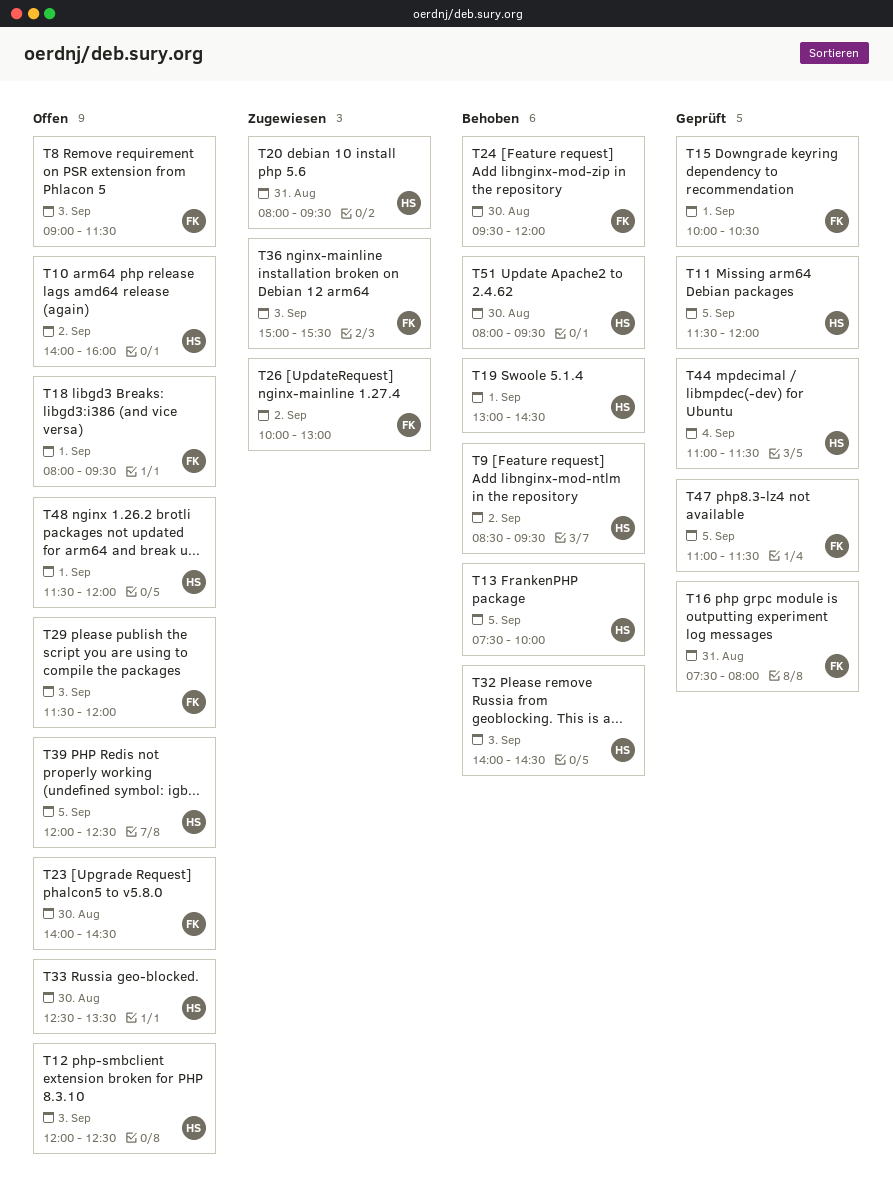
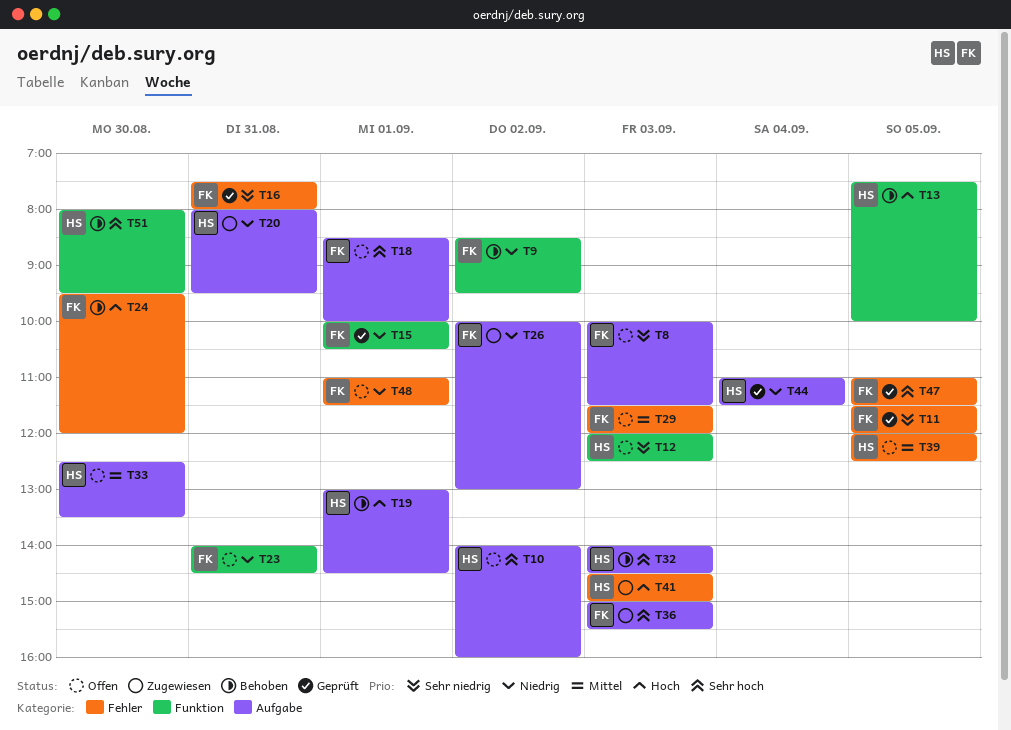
T8, begins: 09:00 -> 10:00
T9, owner: HS -> FK
T11, owner: HS -> FK
T18, begins: 08:00 -> 08:30
T18, ends: 09:30 -> 10:00
T23, day: Aug 30 -> Aug 31
T41: none -> present
T48, owner: HS -> FK
T48, begins: 11:30 -> 11:00
T48, ends: 12:00 -> 11:30

